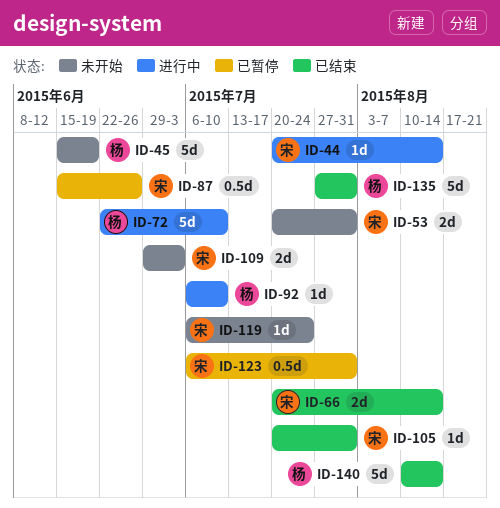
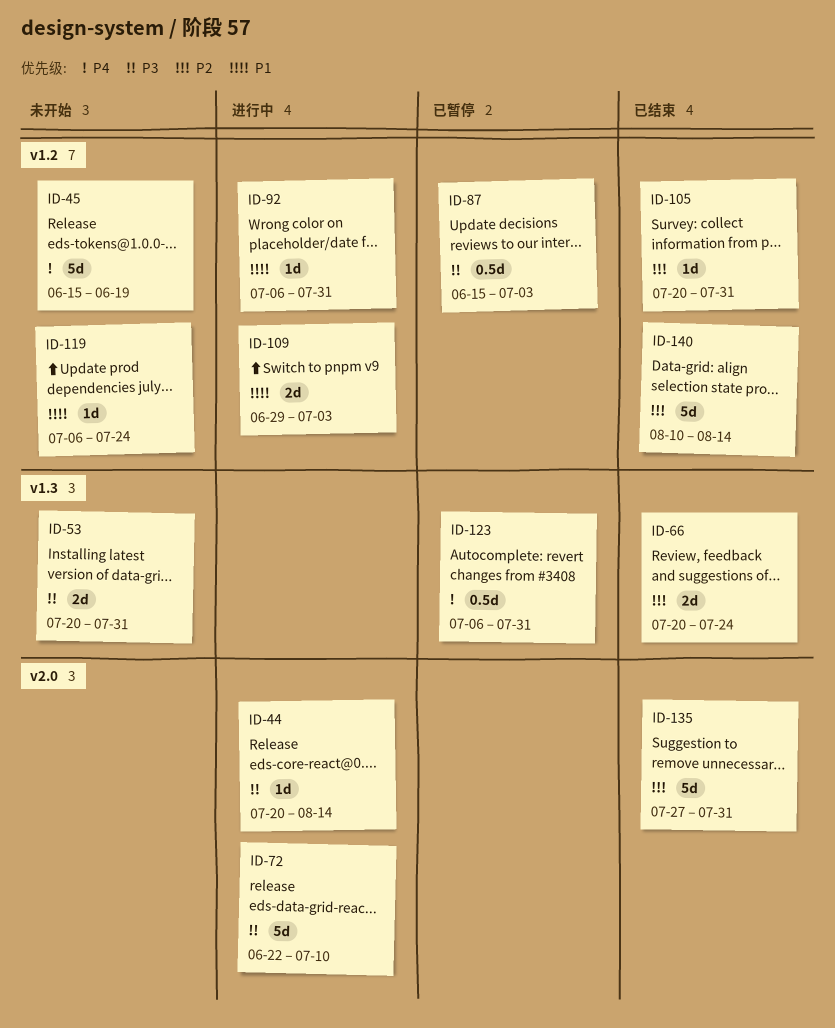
ID-66, due: Aug 14 -> Jul 24
ID-87, due: Jun 26 -> Jul 3
ID-92, due: Jul 10 -> Jul 31
ID-109, status: 未开始 -> 进行中

